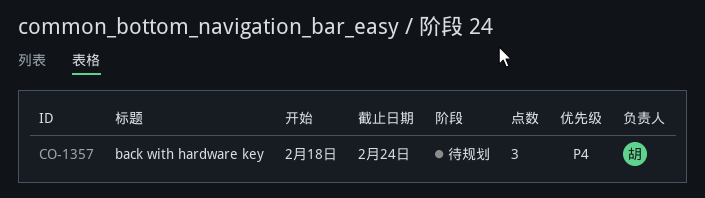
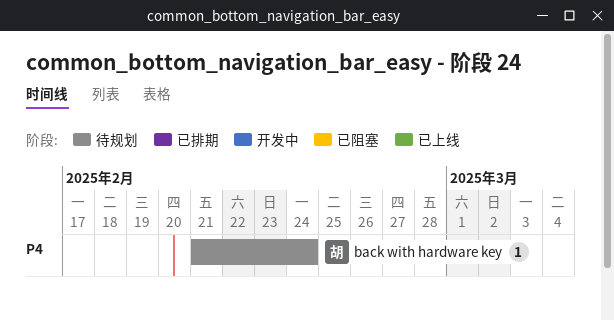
back with hardware key, estimate: 3 -> 1
back with hardware key, start: Feb 18 -> Feb 21

